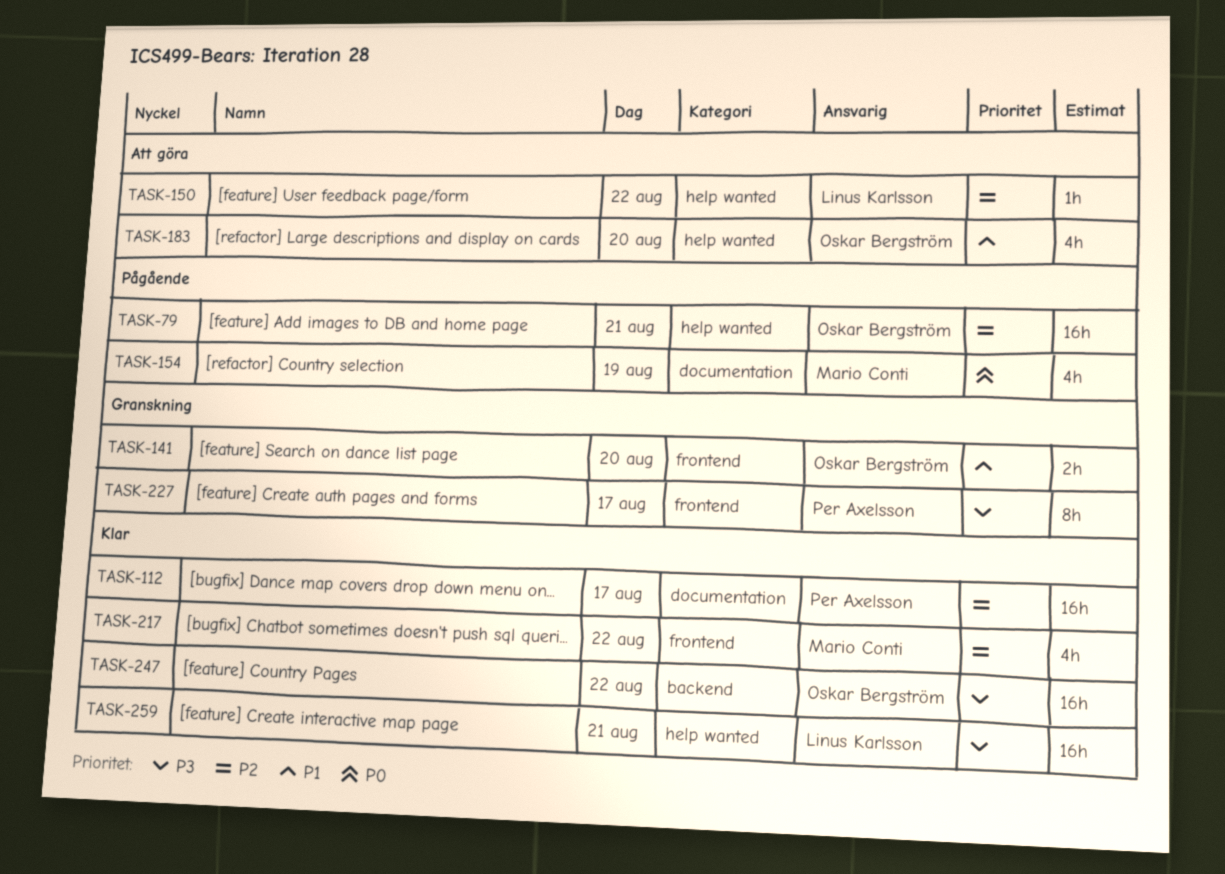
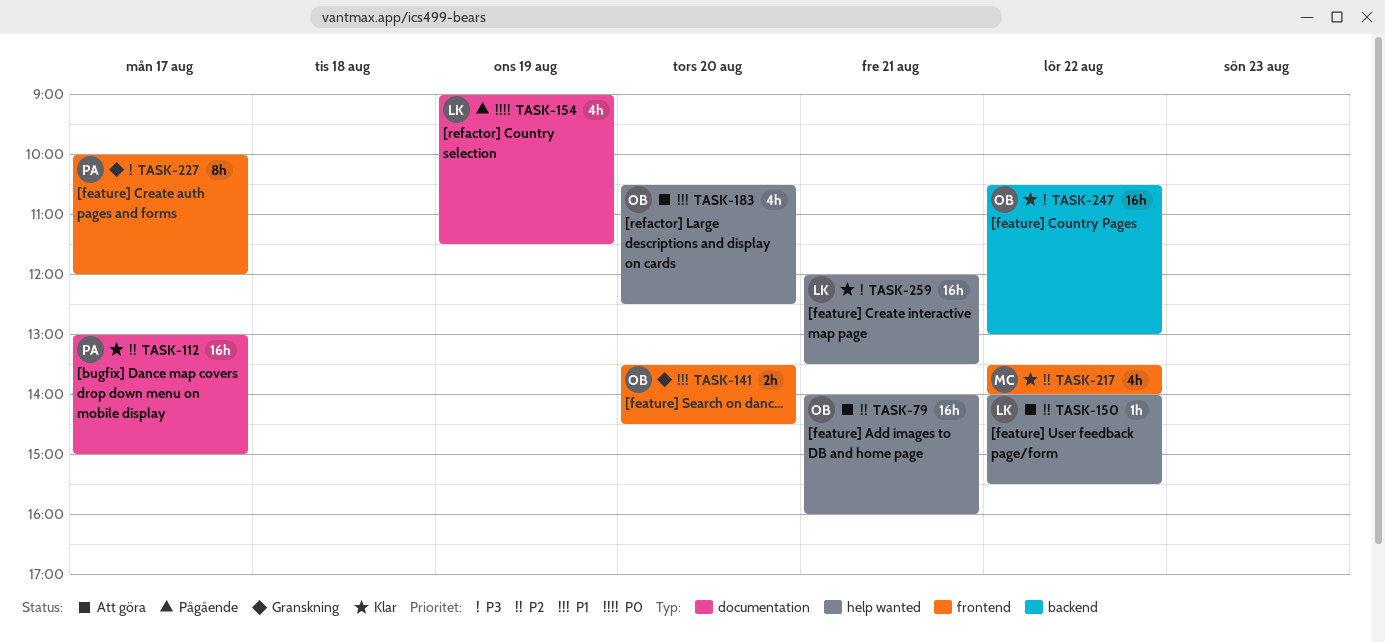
TASK-79, status: Pågående -> Att göra
TASK-154, owner: Mario Conti -> Linus Karlsson

